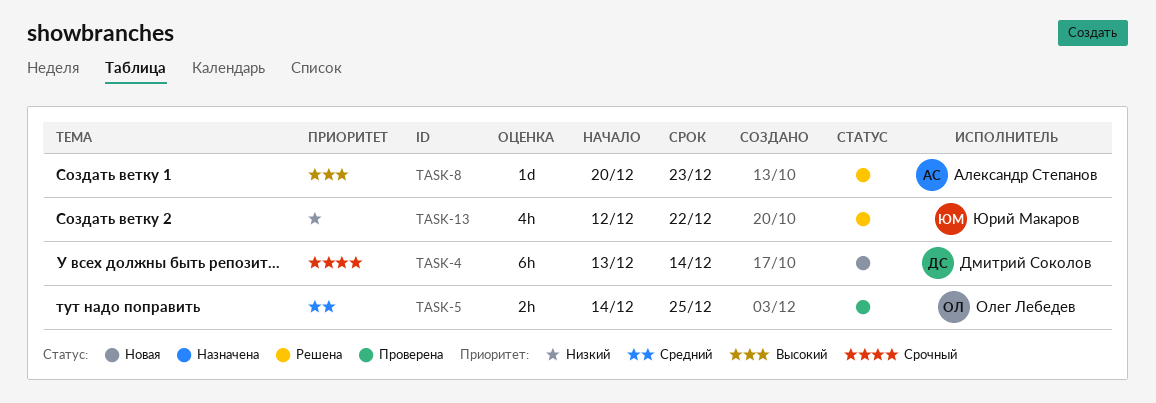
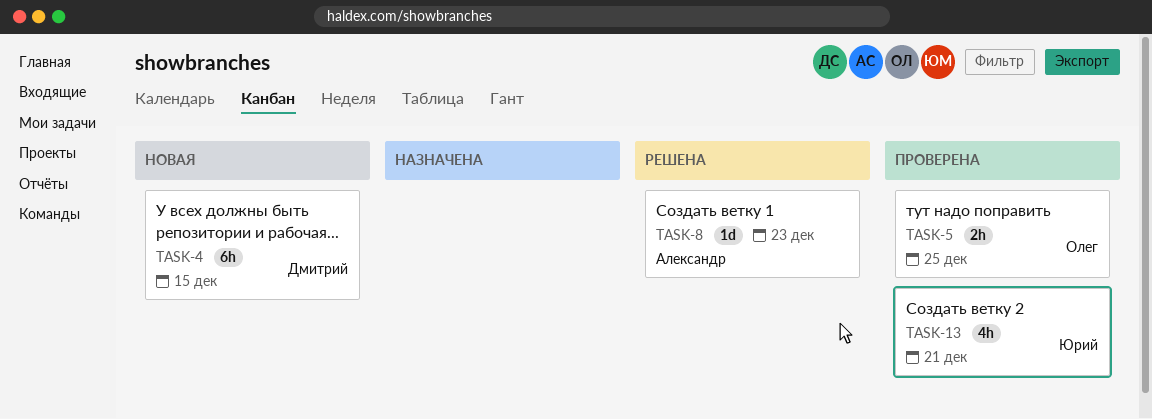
TASK-4, due: Dec 14 -> Dec 15
TASK-13, status: Решена -> Проверена
TASK-13, due: Dec 22 -> Dec 21

